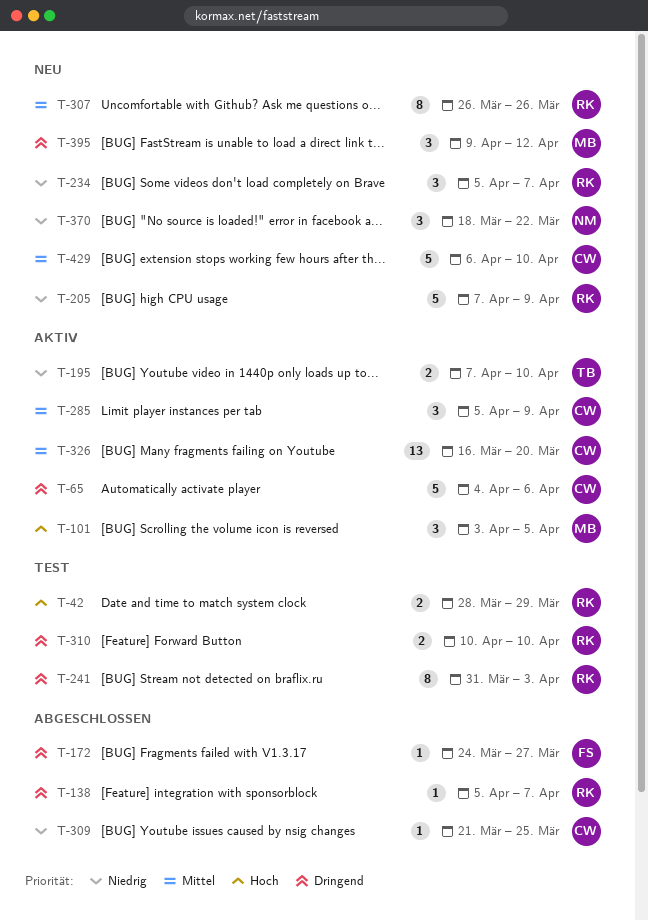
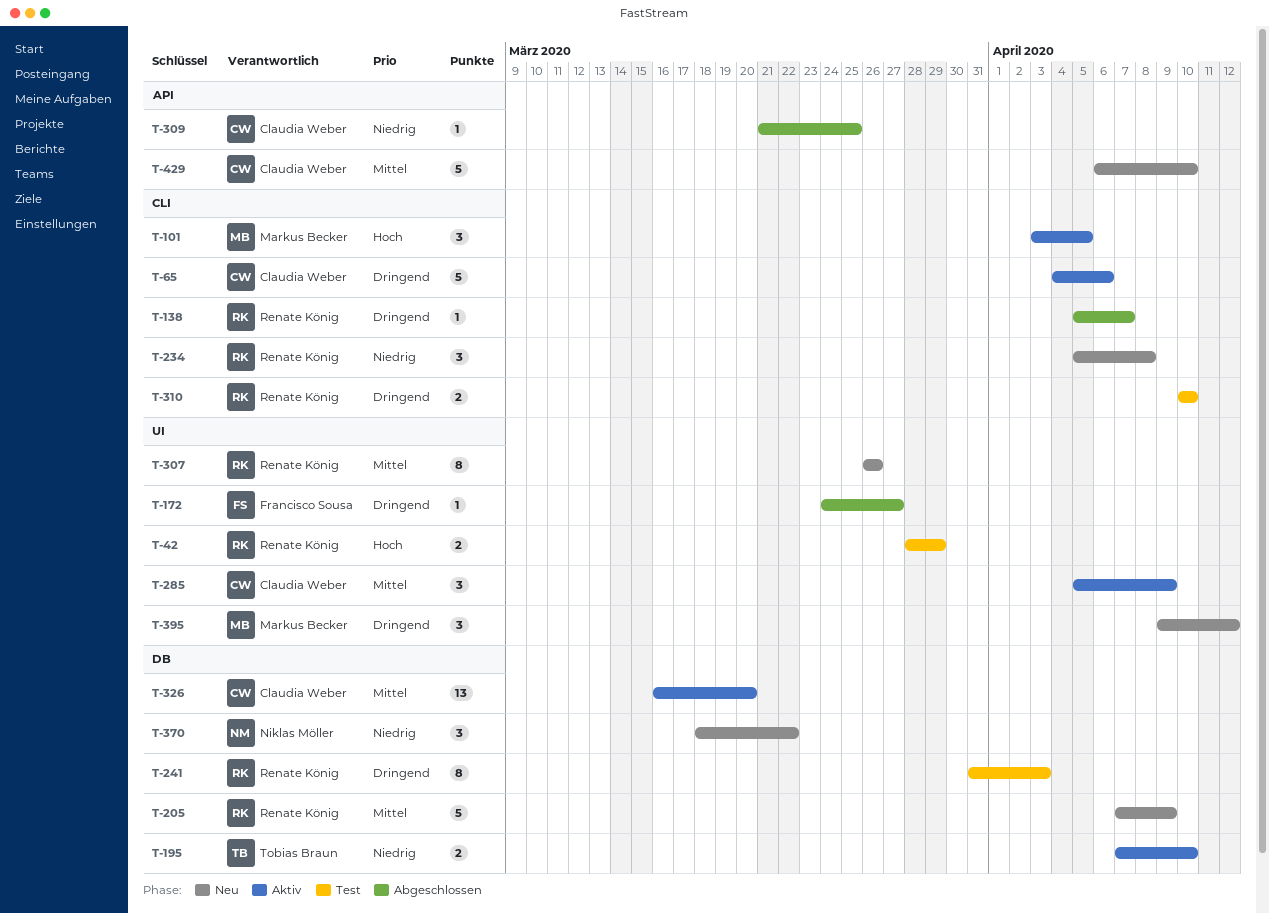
T-205, priority: Niedrig -> Mittel
T-234, due: Apr 7 -> Apr 8

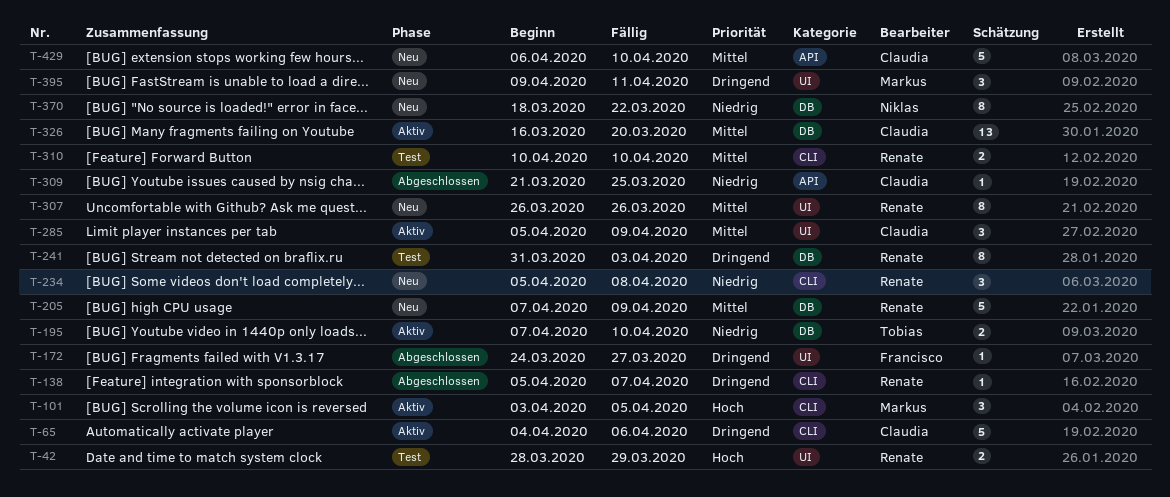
T-310, priority: Dringend -> Mittel
T-370, estimate: 3 -> 8
T-395, due: Apr 12 -> Apr 11

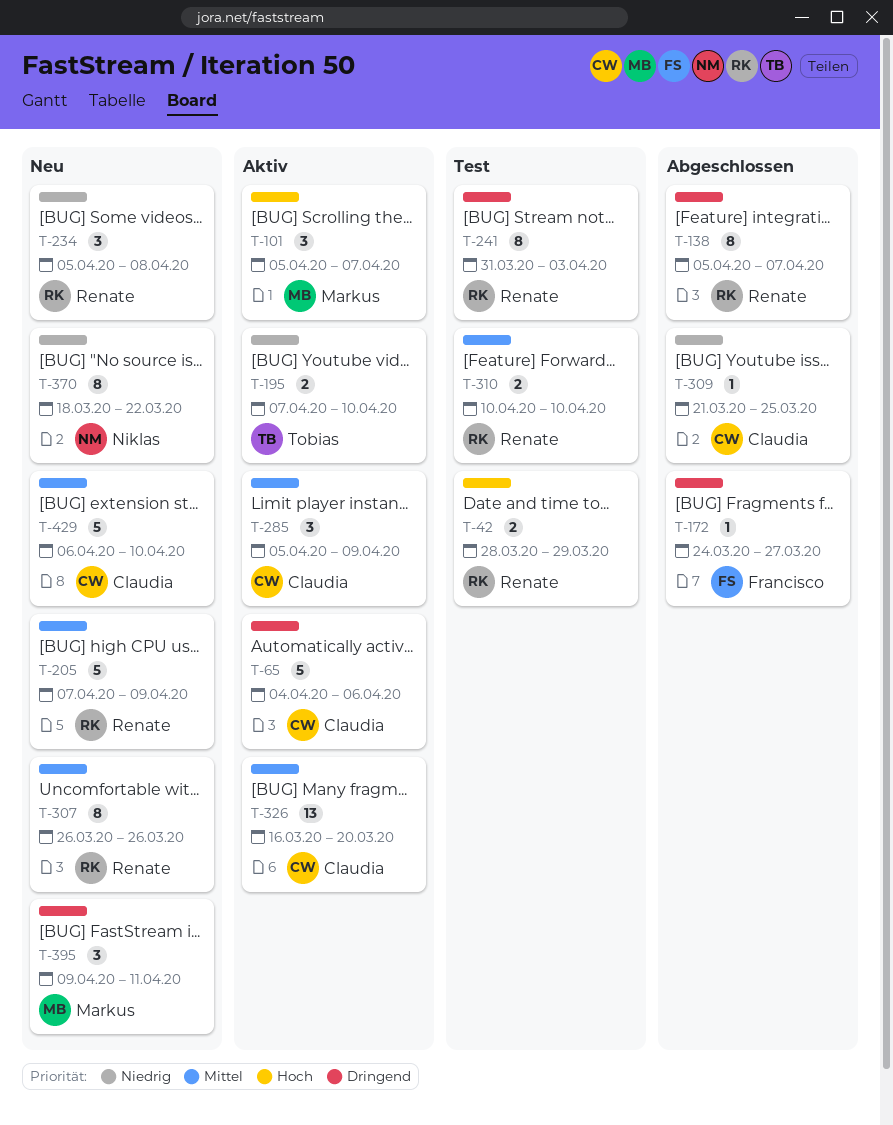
T-101, start: Apr 3 -> Apr 5
T-101, due: Apr 5 -> Apr 7
T-138, estimate: 1 -> 8

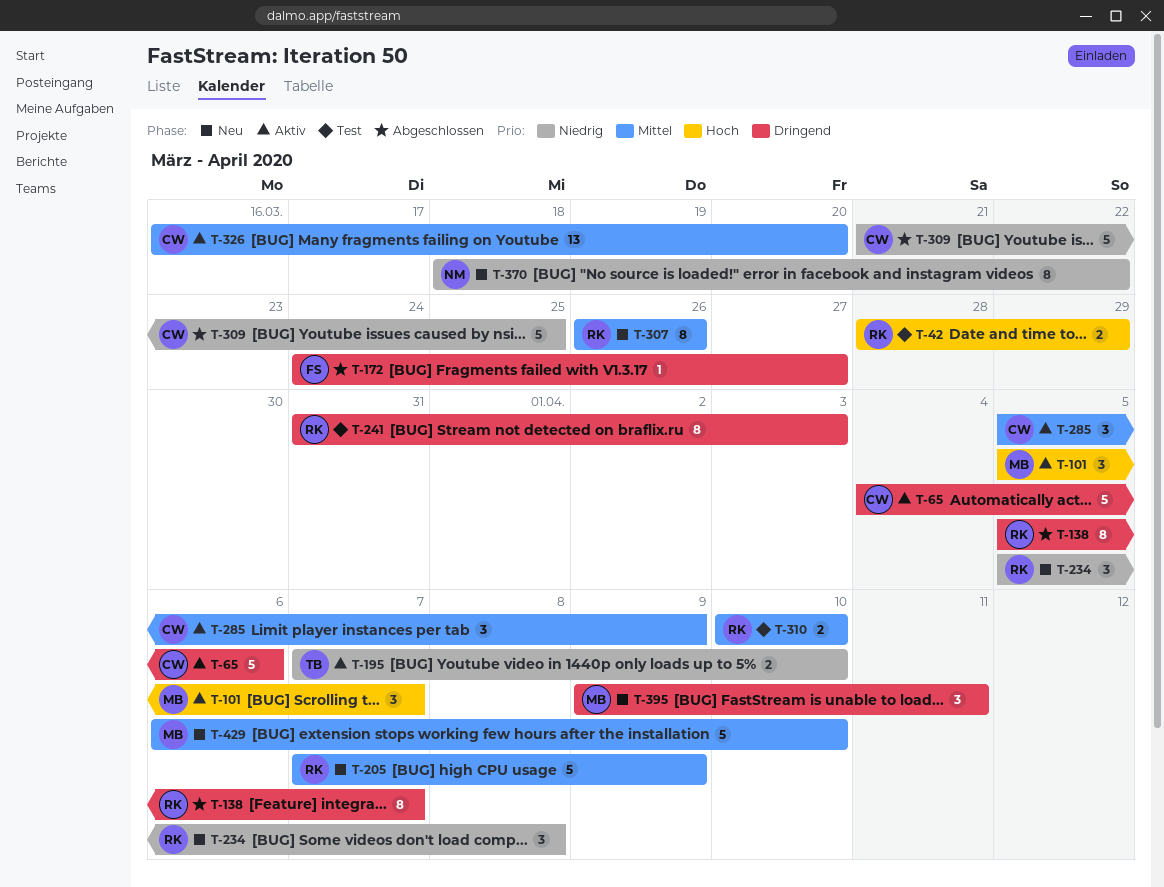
T-309, estimate: 1 -> 5
T-429, owner: Claudia -> Markus

